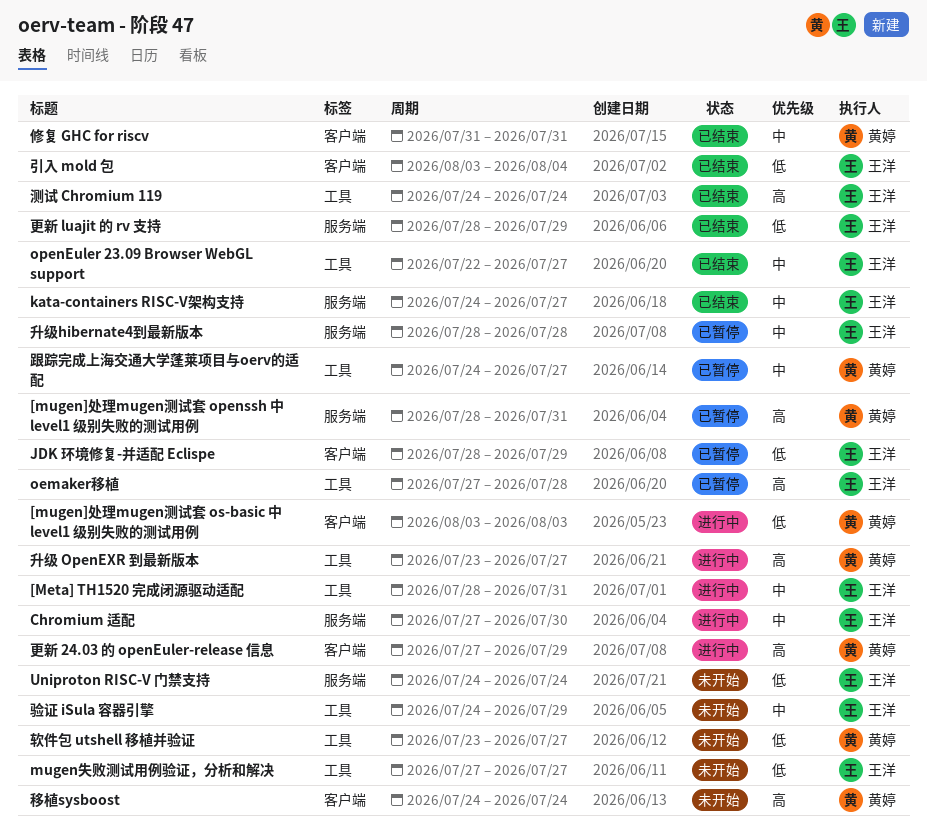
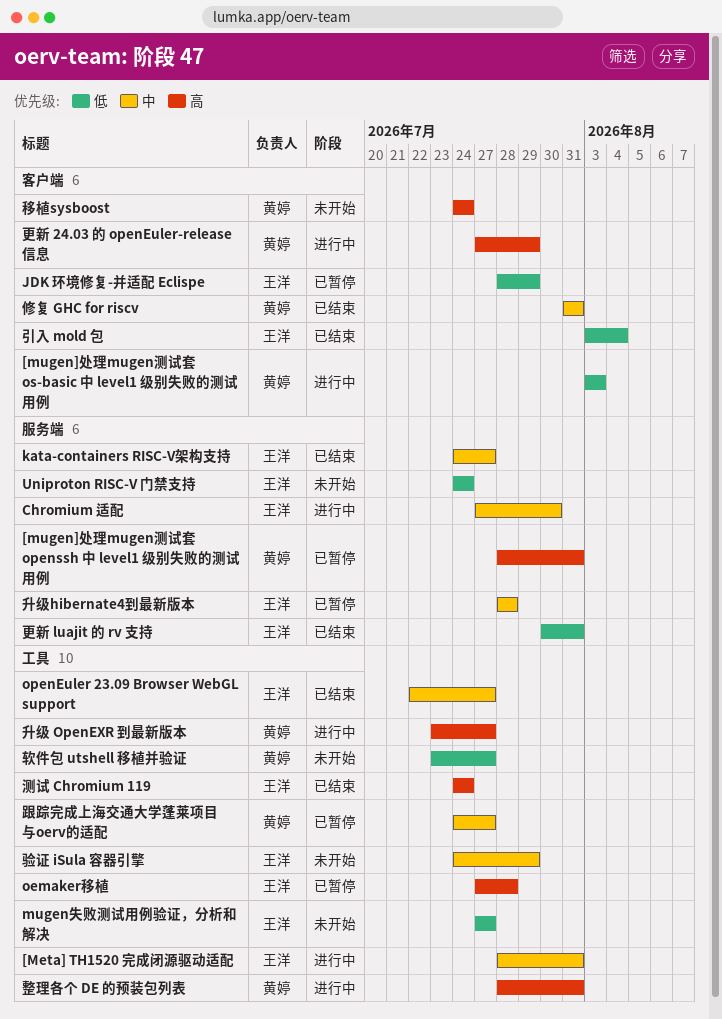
整理各个 DE 的预装包列表: none -> present
更新 luajit 的 rv 支持, start: Jul 28 -> Jul 30
更新 luajit 的 rv 支持, due: Jul 29 -> Jul 31

